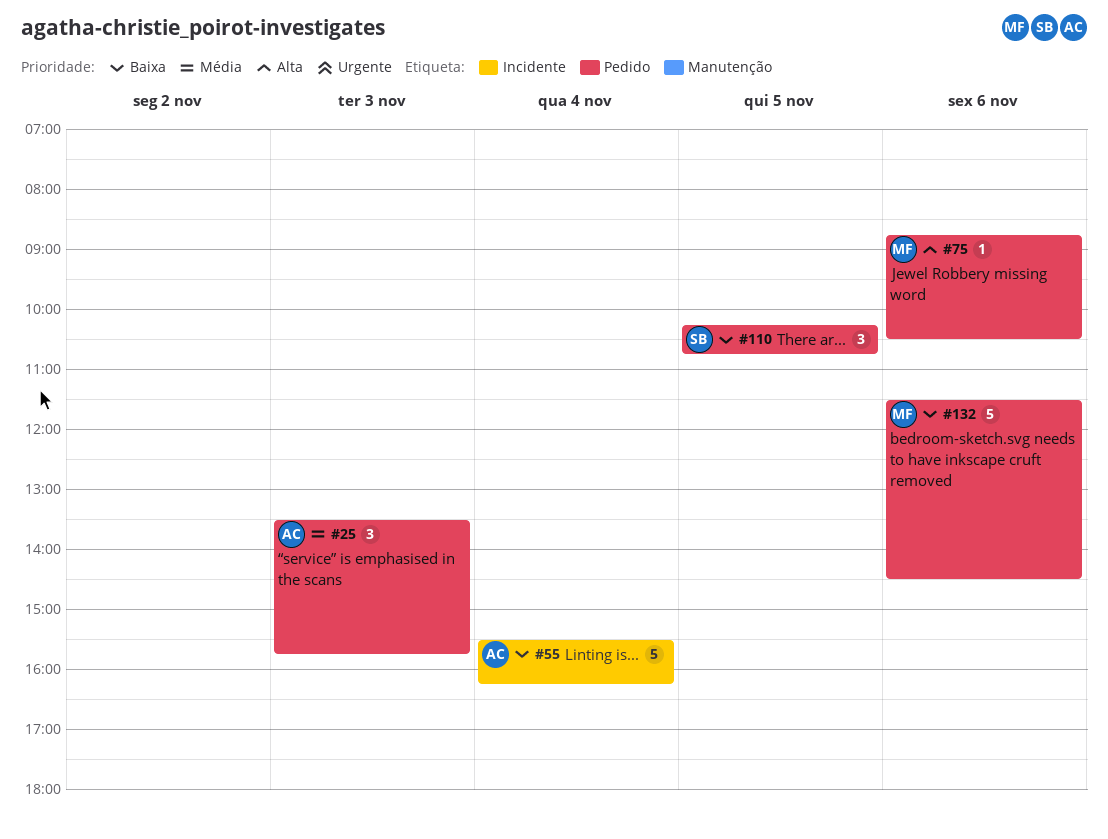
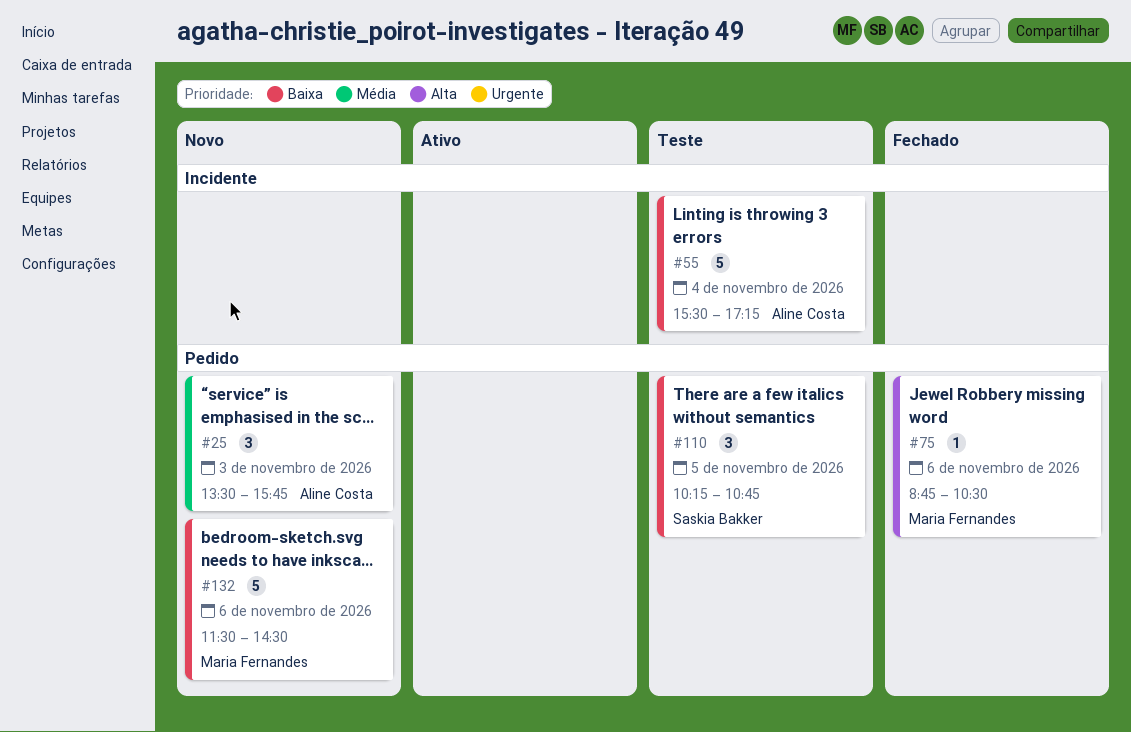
#55, ends: 16:15 -> 17:15

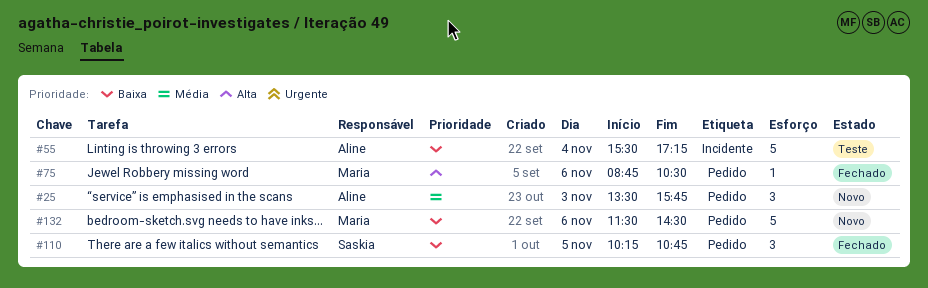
#110, status: Teste -> Fechado

